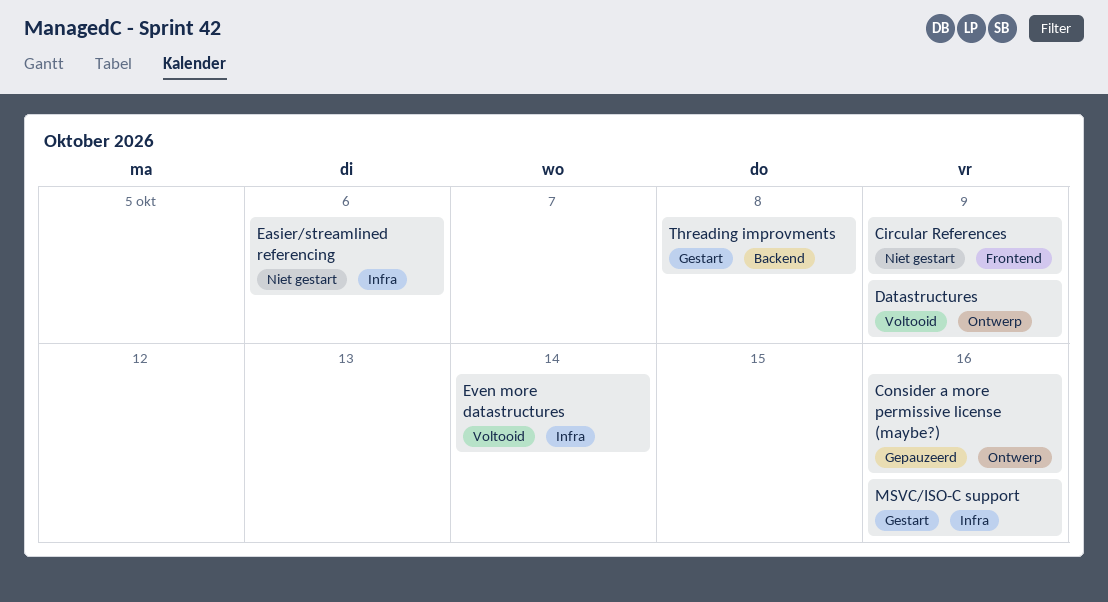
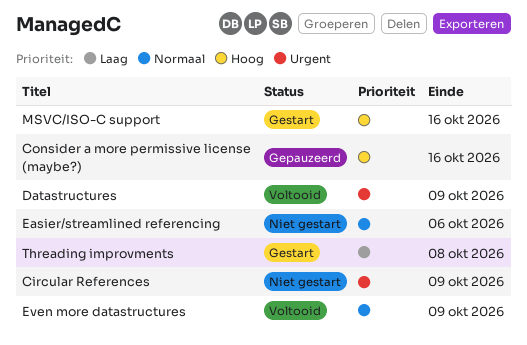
Even more datastructures, due: Oct 14 -> Oct 9

